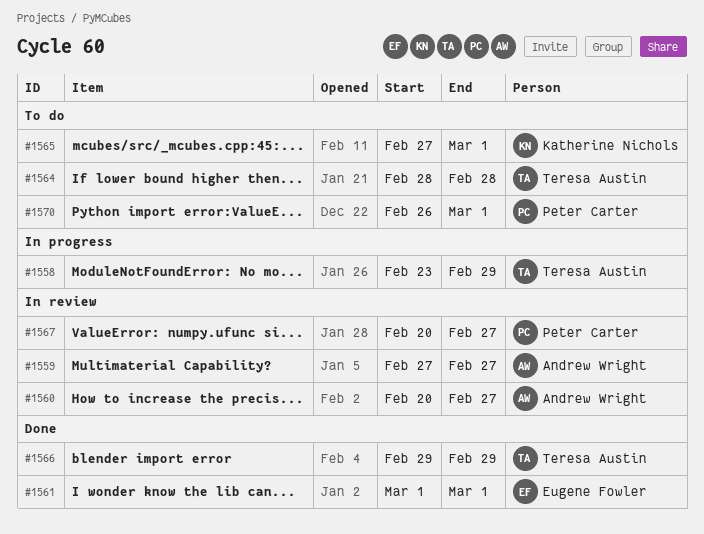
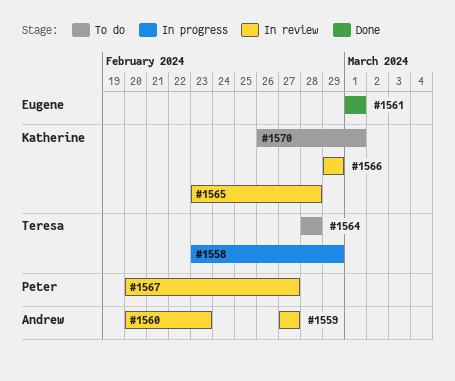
#1560, due: Feb 27 -> Feb 23
#1565, status: To do -> In review
#1565, start: Feb 27 -> Feb 23
#1565, due: Mar 1 -> Feb 28
#1566, status: Done -> In review
#1566, owner: Teresa Austin -> Katherine Nichols
#1570, owner: Peter Carter -> Katherine Nichols

